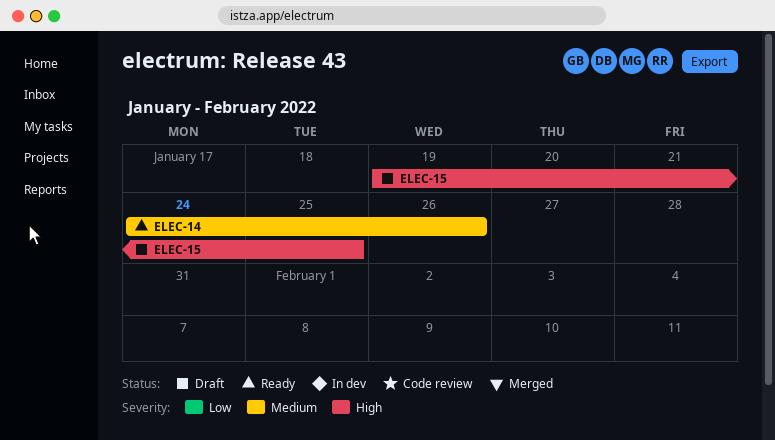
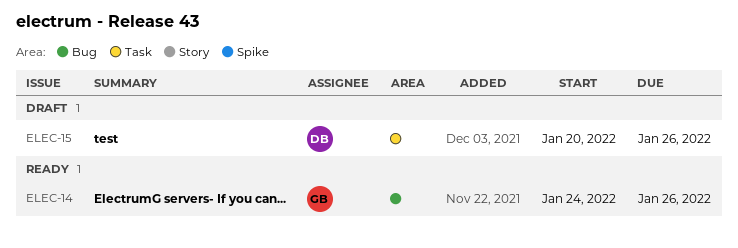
ELEC-15, start: Jan 19 -> Jan 20
ELEC-15, due: Jan 25 -> Jan 26

